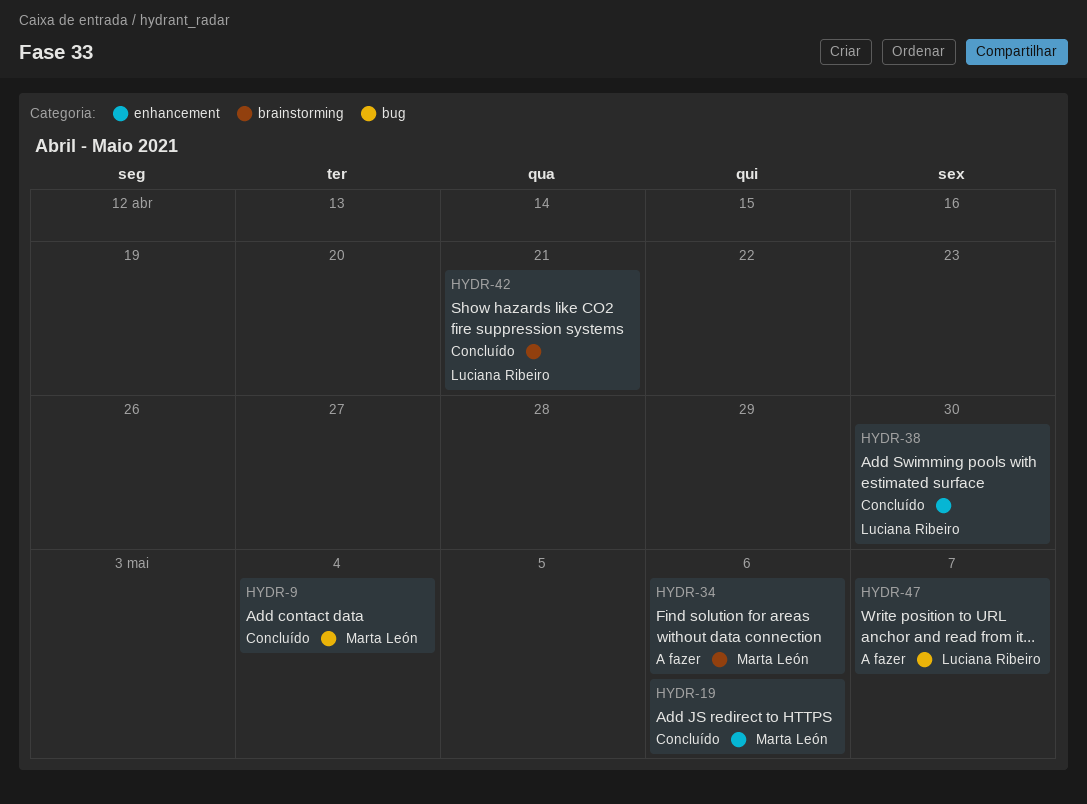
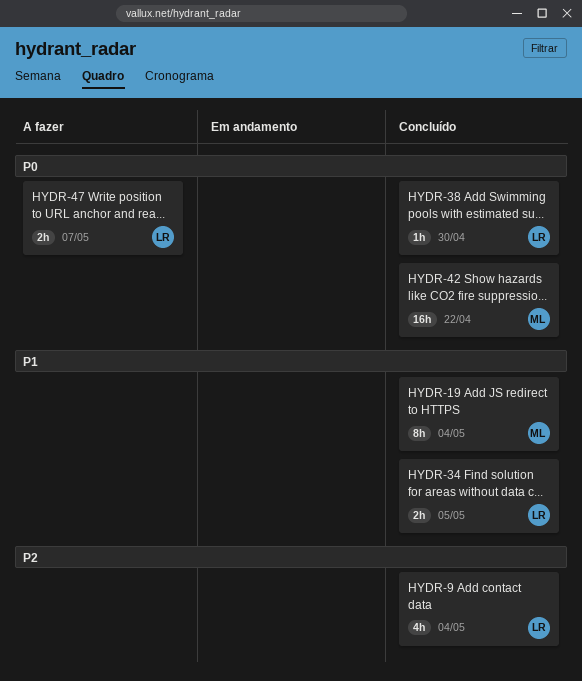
HYDR-9, owner: Marta León -> Luciana Ribeiro
HYDR-19, due: May 6 -> May 4
HYDR-34, status: A fazer -> Concluído
HYDR-34, owner: Marta León -> Luciana Ribeiro
HYDR-34, due: May 6 -> May 5
HYDR-42, owner: Luciana Ribeiro -> Marta León
HYDR-42, due: Apr 21 -> Apr 22

